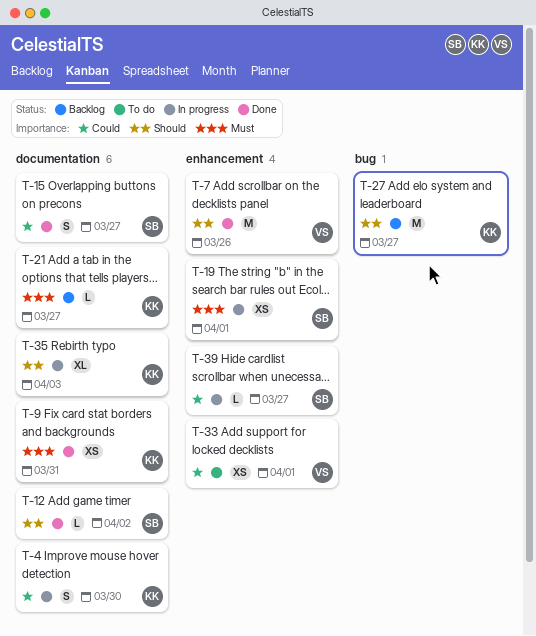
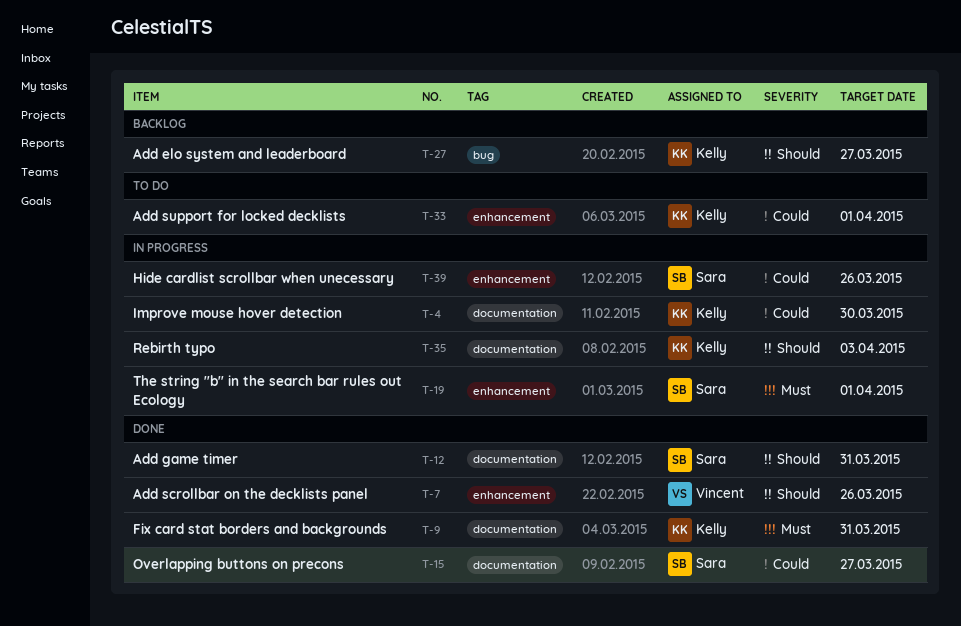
T-12, due: Apr 2 -> Mar 31
T-21: present -> none
T-33, owner: Vincent -> Kelly
T-39, due: Mar 27 -> Mar 26

